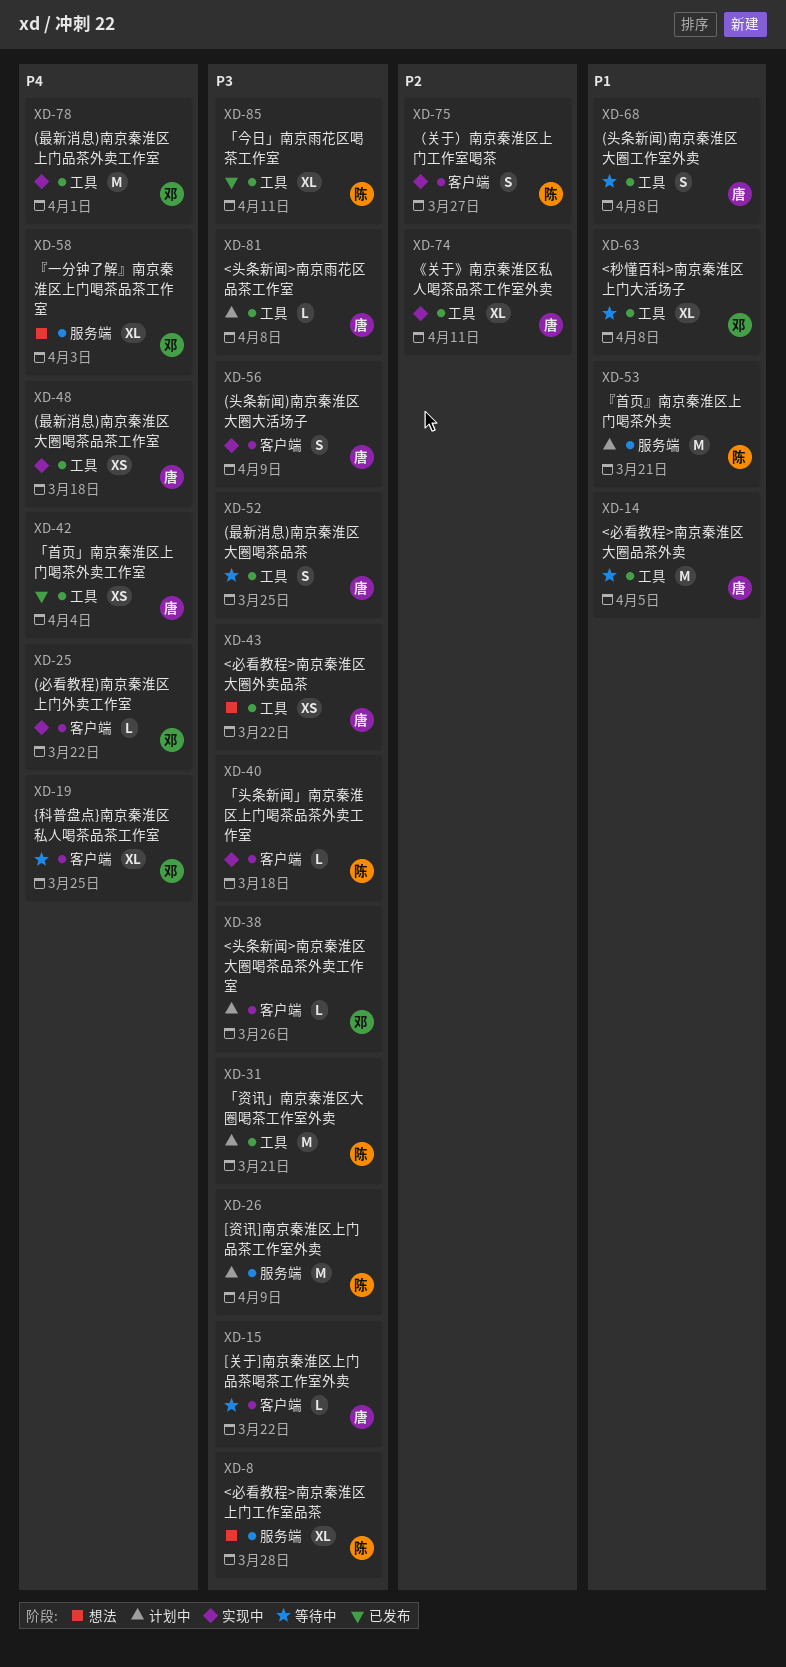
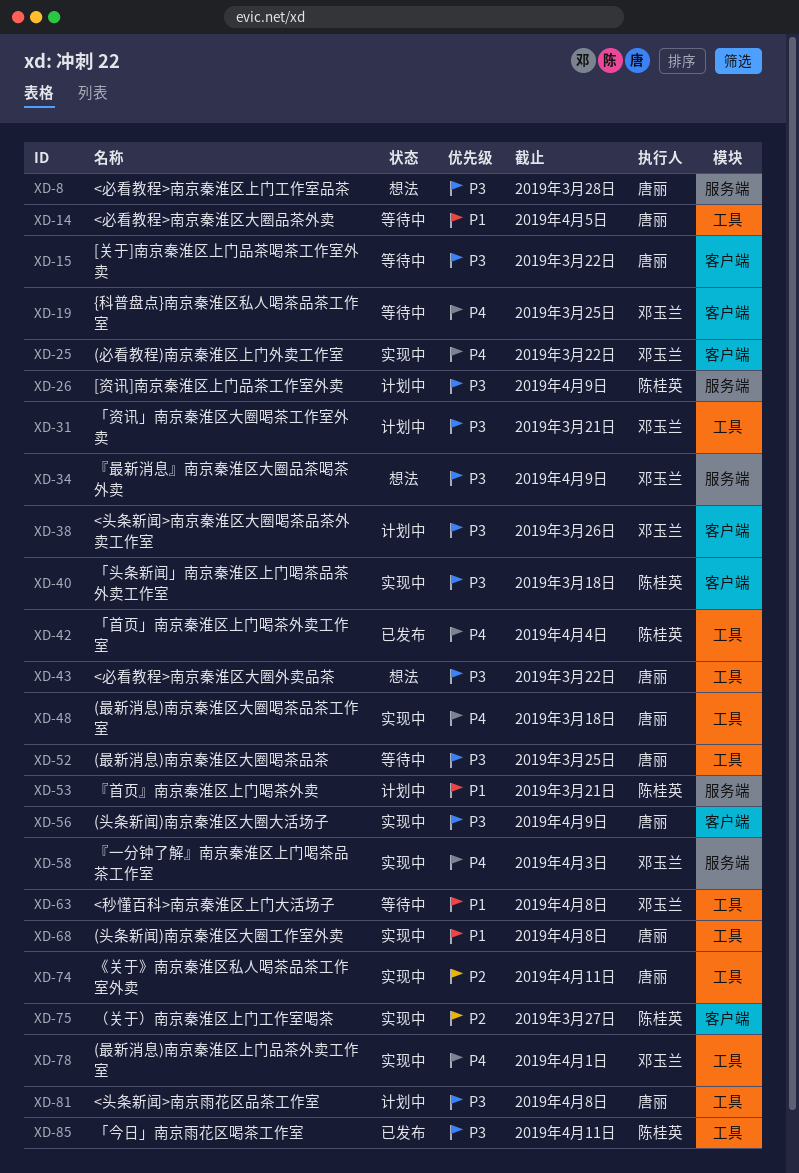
XD-8, owner: 陈桂英 -> 唐丽
XD-31, owner: 陈桂英 -> 邓玉兰
XD-34: none -> present
XD-42, owner: 唐丽 -> 陈桂英
XD-58, status: 想法 -> 实现中
XD-68, status: 等待中 -> 实现中

